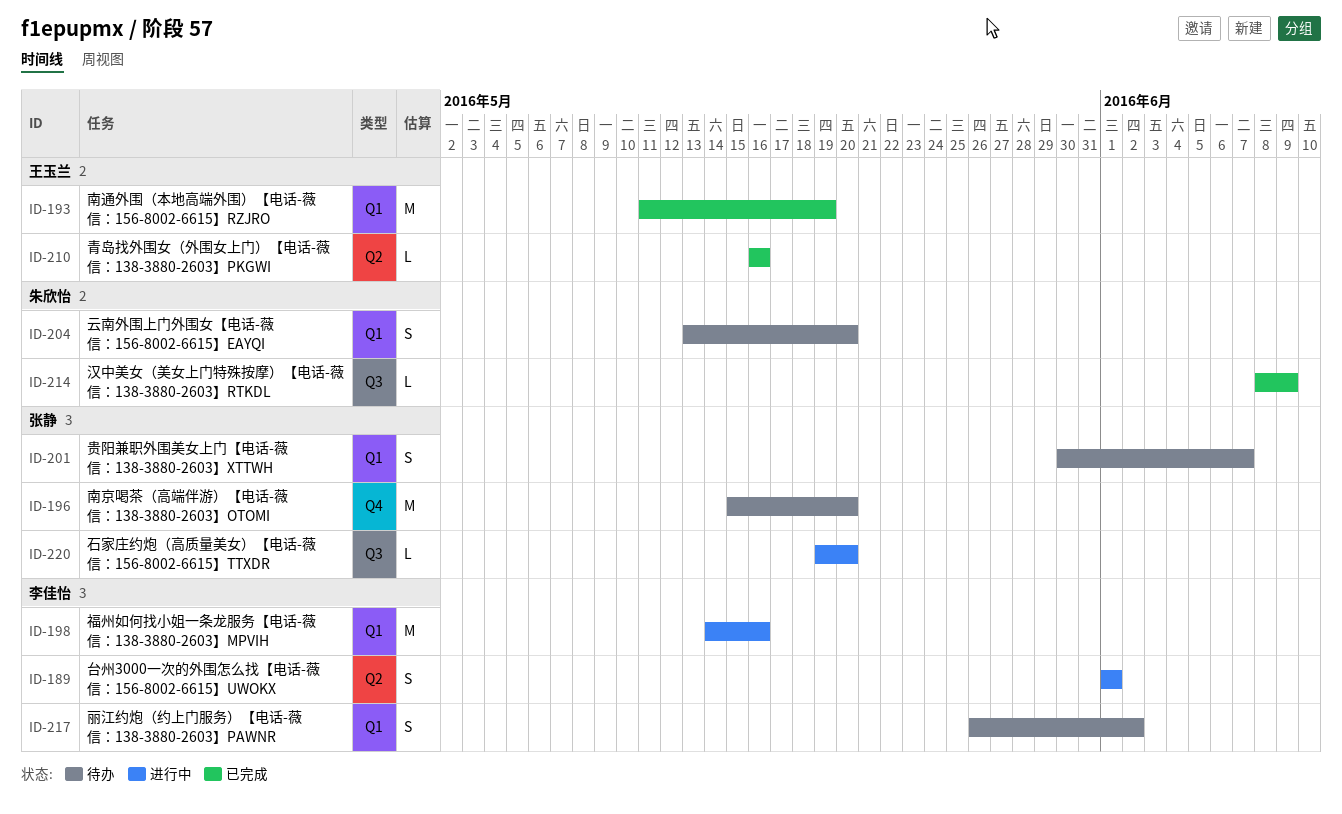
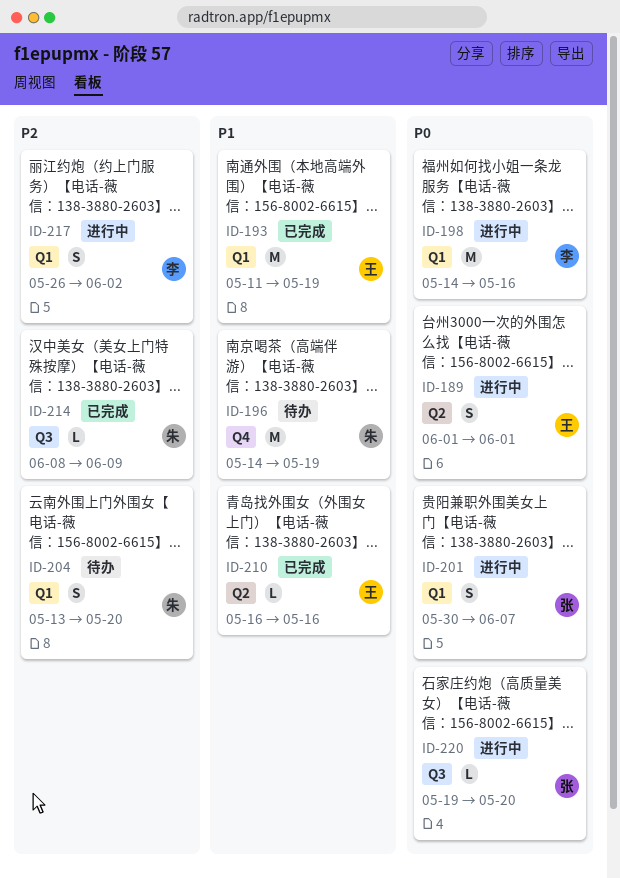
ID-189, owner: 李佳怡 -> 王玉兰
ID-196, owner: 张静 -> 朱欣怡
ID-196, start: May 15 -> May 14
ID-196, due: May 20 -> May 19
ID-201, status: 待办 -> 进行中
ID-217, status: 待办 -> 进行中

